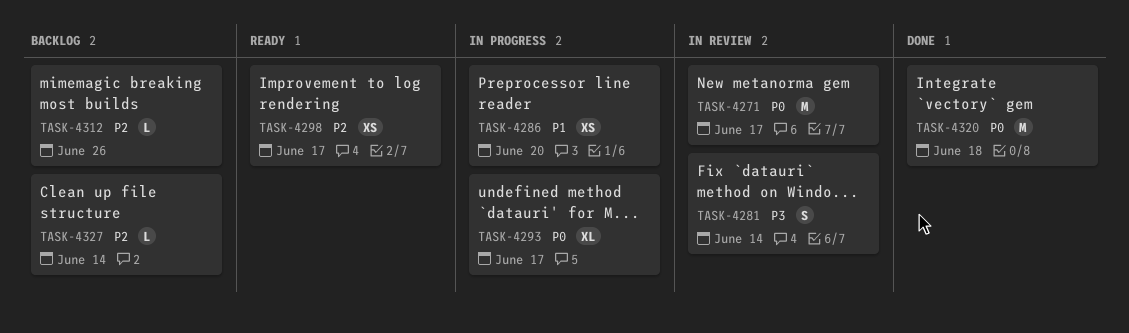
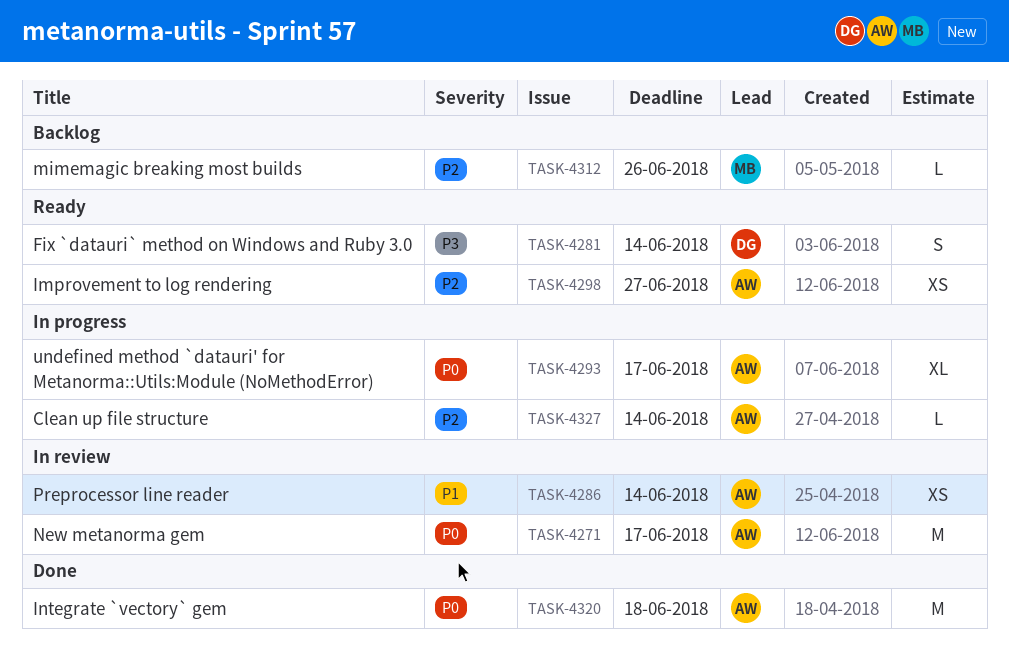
TASK-4281, status: In review -> Ready
TASK-4286, status: In progress -> In review
TASK-4286, due: Jun 20 -> Jun 14
TASK-4298, due: Jun 17 -> Jun 27
TASK-4327, status: Backlog -> In progress

